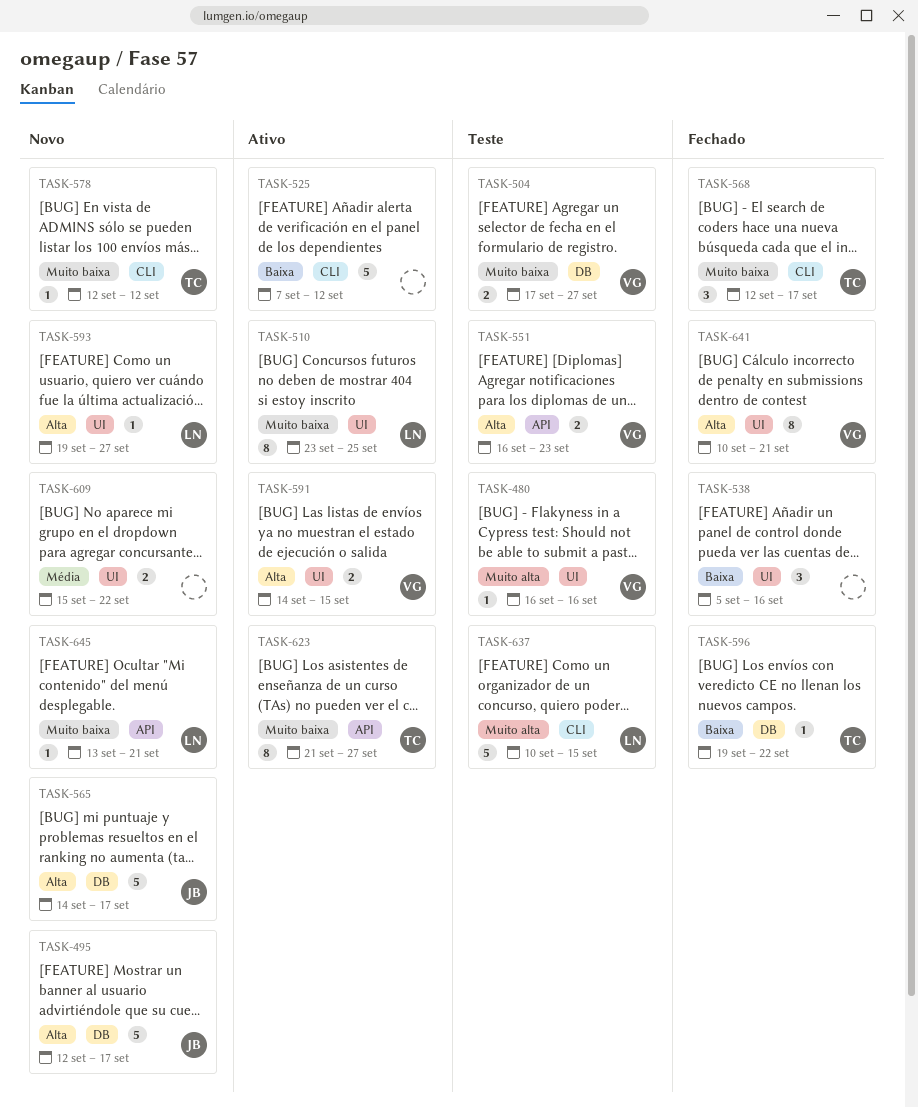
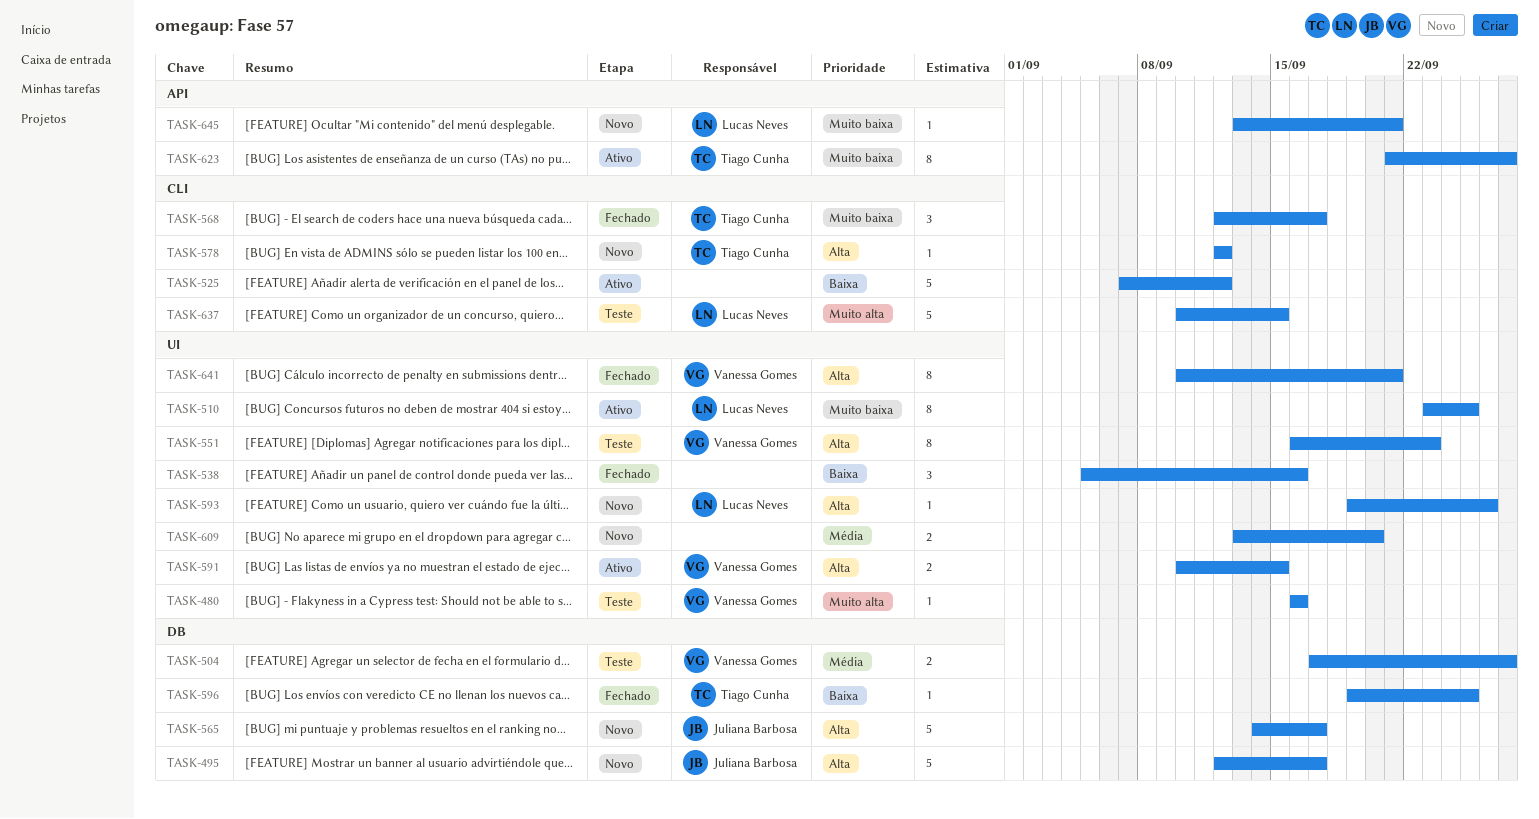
TASK-504, priority: Muito baixa -> Média
TASK-551, label: API -> UI
TASK-551, estimate: 2 -> 8
TASK-578, priority: Muito baixa -> Alta
TASK-591, start: Sep 14 -> Sep 10
TASK-593, due: Sep 27 -> Sep 26
TASK-596, due: Sep 22 -> Sep 25
TASK-609, start: Sep 15 -> Sep 13
TASK-609, due: Sep 22 -> Sep 20

